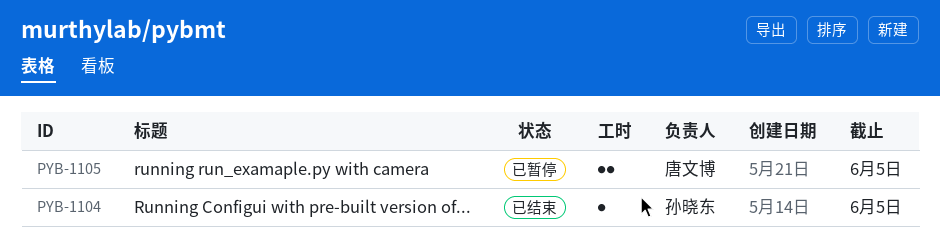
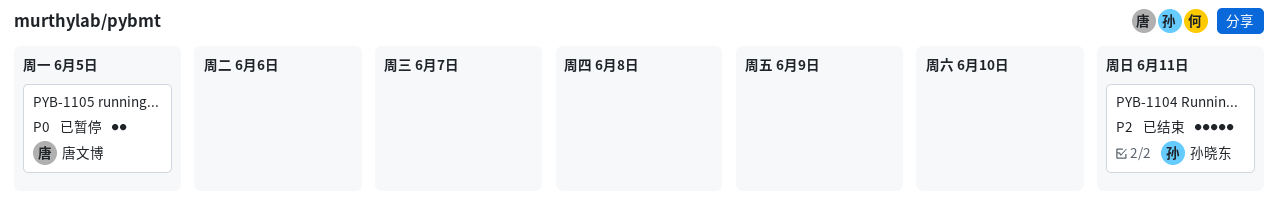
PYB-1104, estimate: 1 -> 5
PYB-1104, due: Jun 5 -> Jun 11

